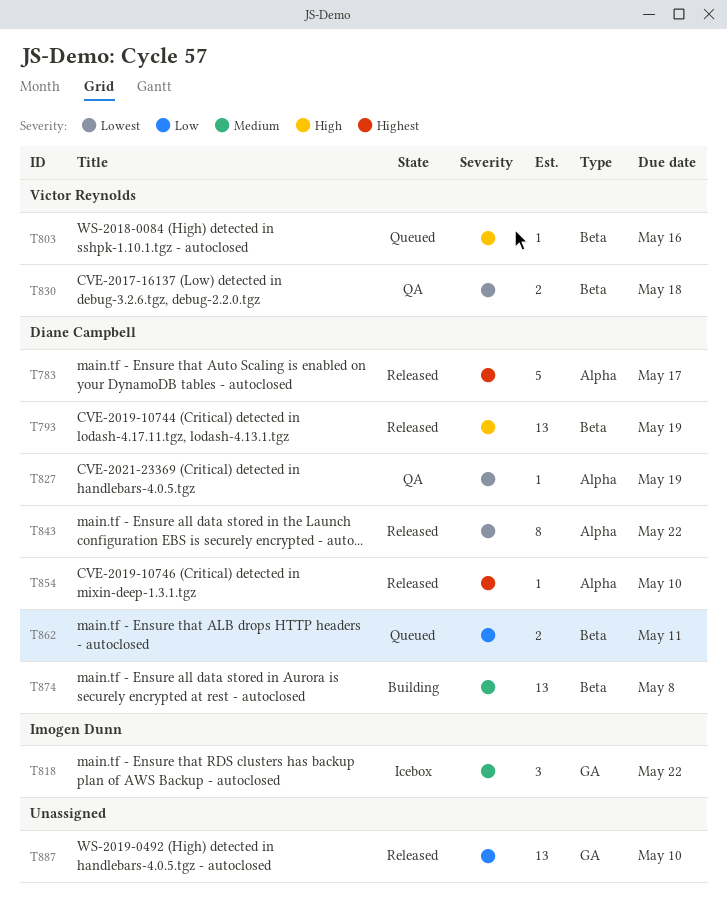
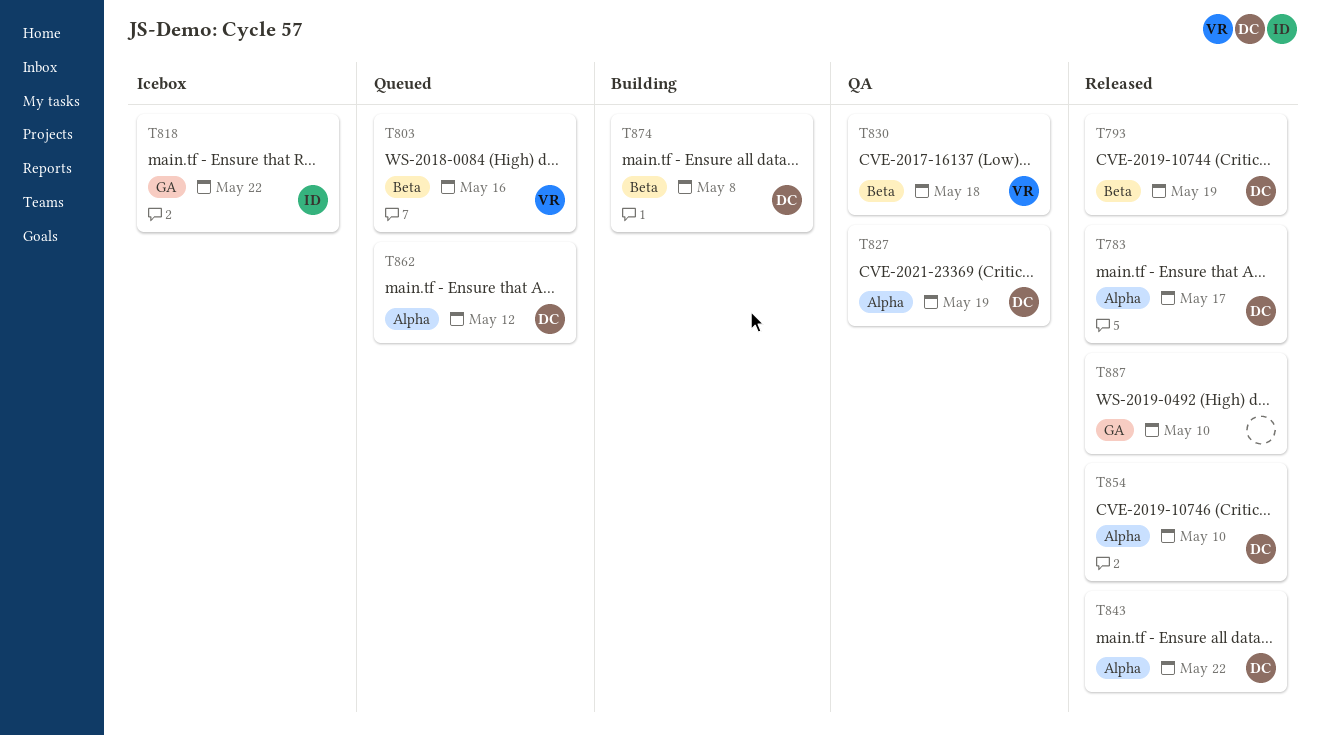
T862, label: Beta -> Alpha
T862, due: May 11 -> May 12

